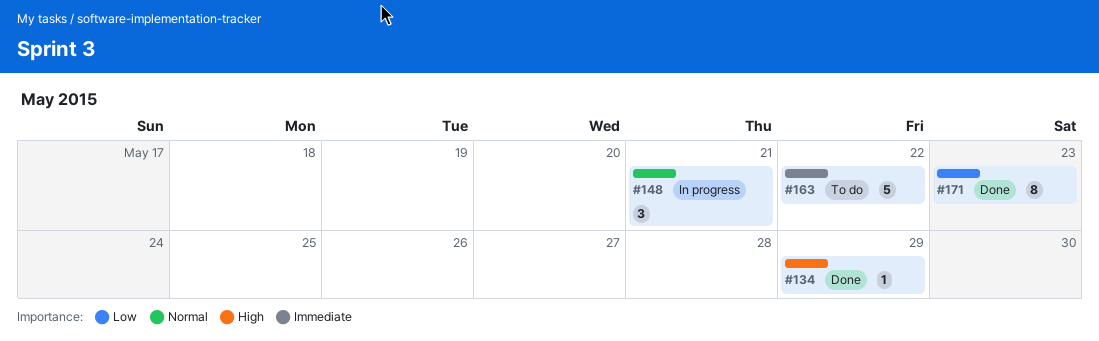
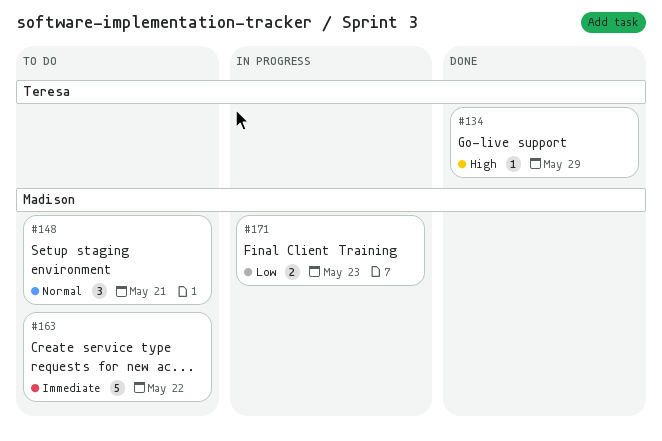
#148, status: In progress -> To do
#171, status: Done -> In progress
#171, estimate: 8 -> 2

